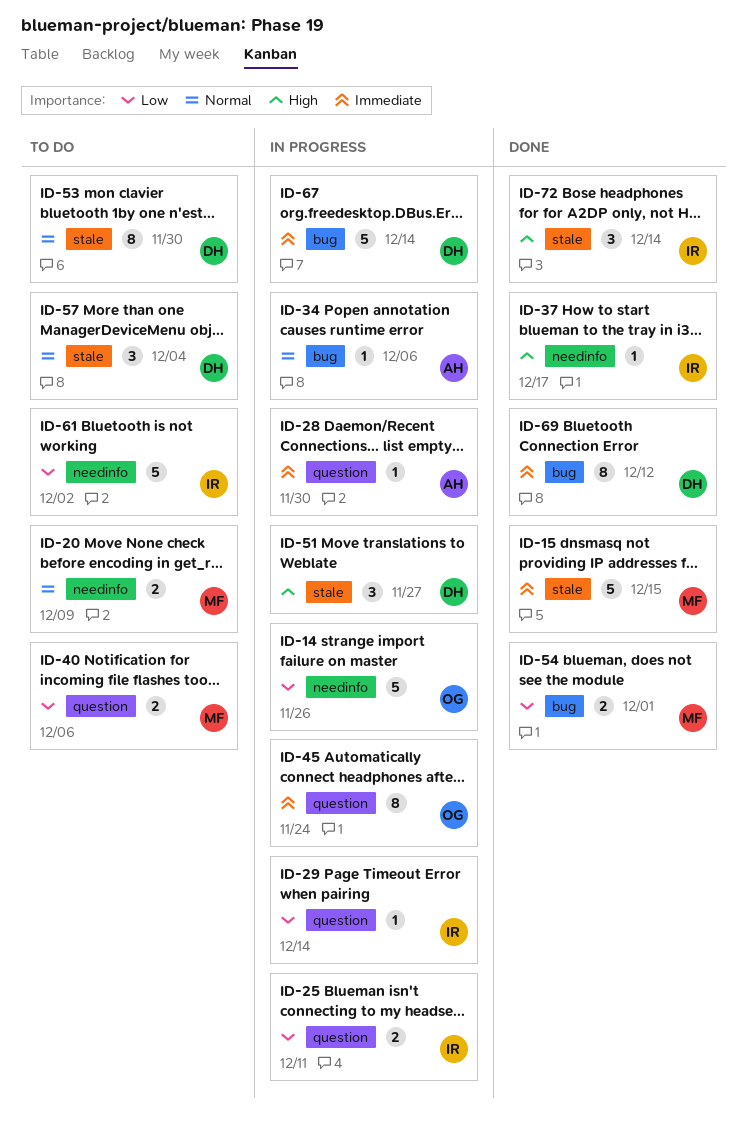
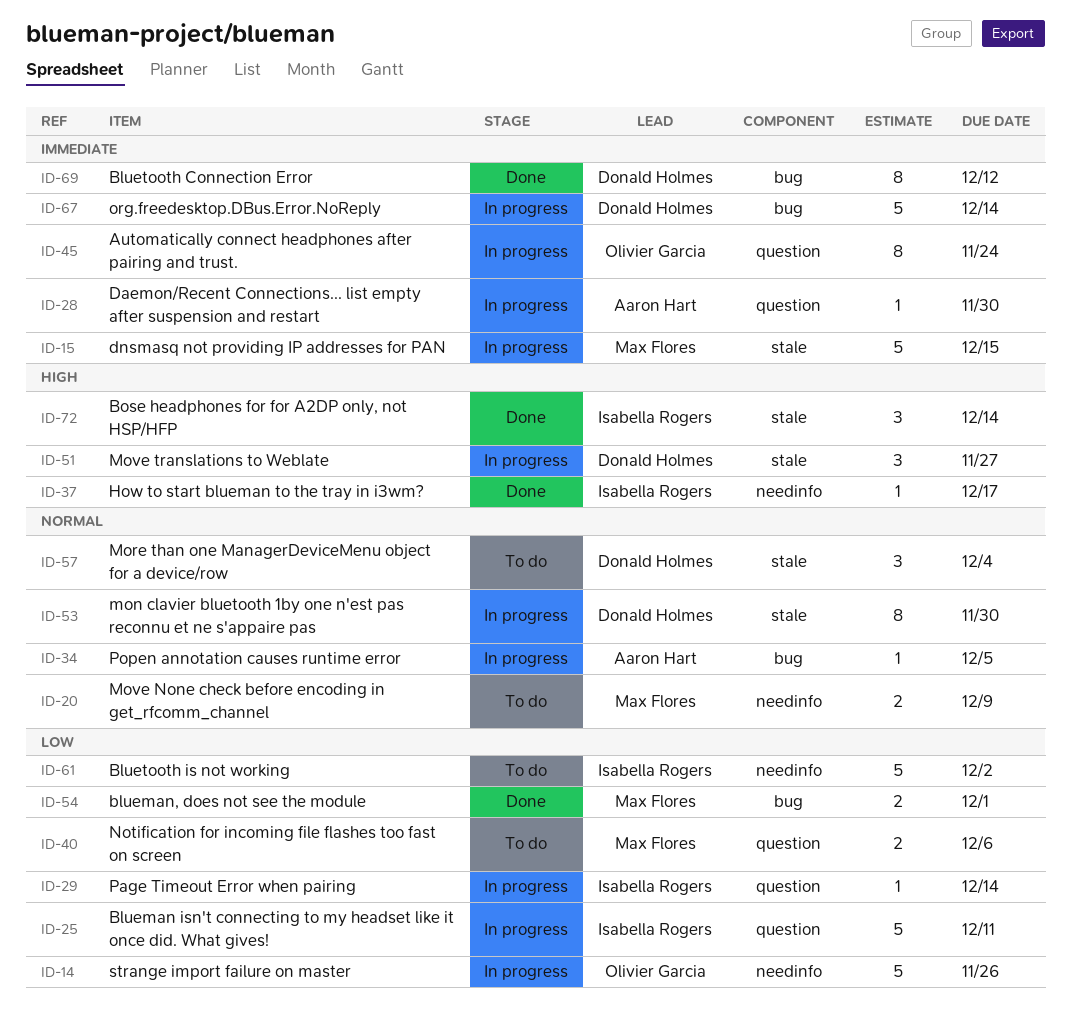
ID-15, status: Done -> In progress
ID-25, estimate: 2 -> 5
ID-34, due: Dec 6 -> Dec 5
ID-53, status: To do -> In progress

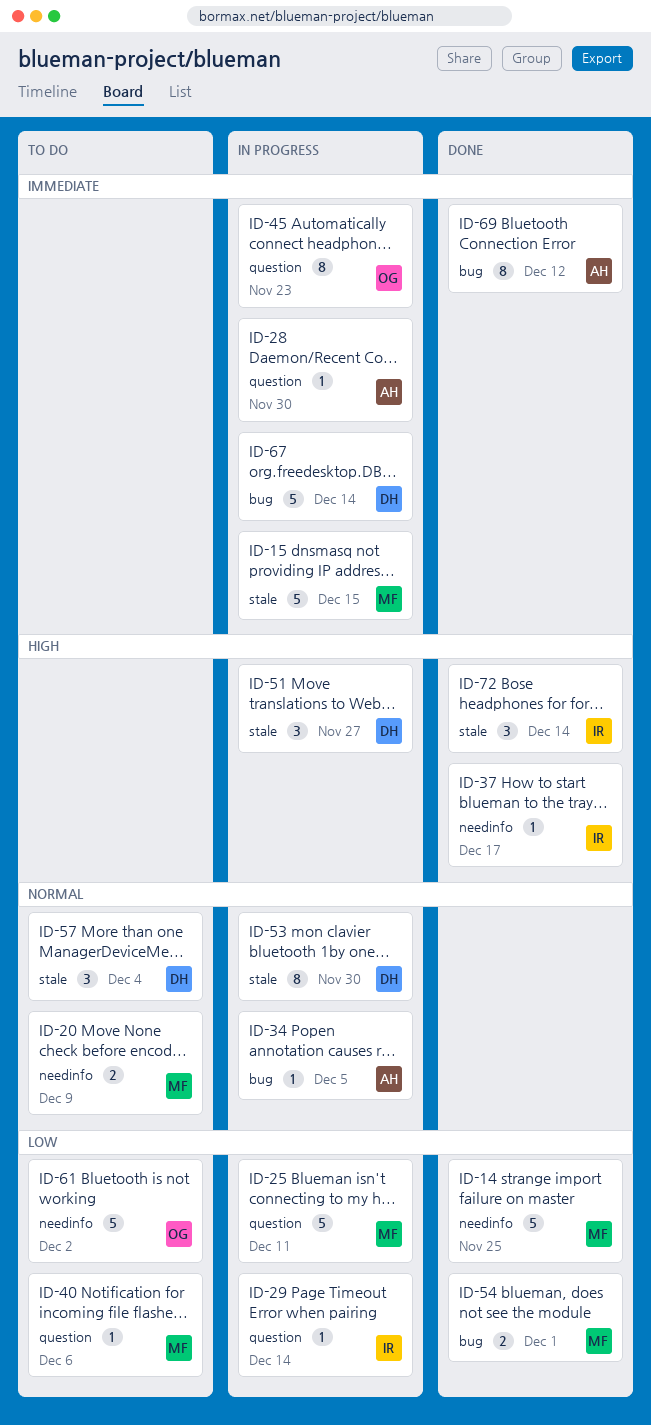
ID-14, status: In progress -> Done
ID-14, owner: Olivier Garcia -> Max Flores
ID-14, due: Nov 26 -> Nov 25
ID-25, owner: Isabella Rogers -> Max Flores
ID-40, estimate: 2 -> 1
ID-45, due: Nov 24 -> Nov 23
ID-61, owner: Isabella Rogers -> Olivier Garcia
ID-69, owner: Donald Holmes -> Aaron Hart

